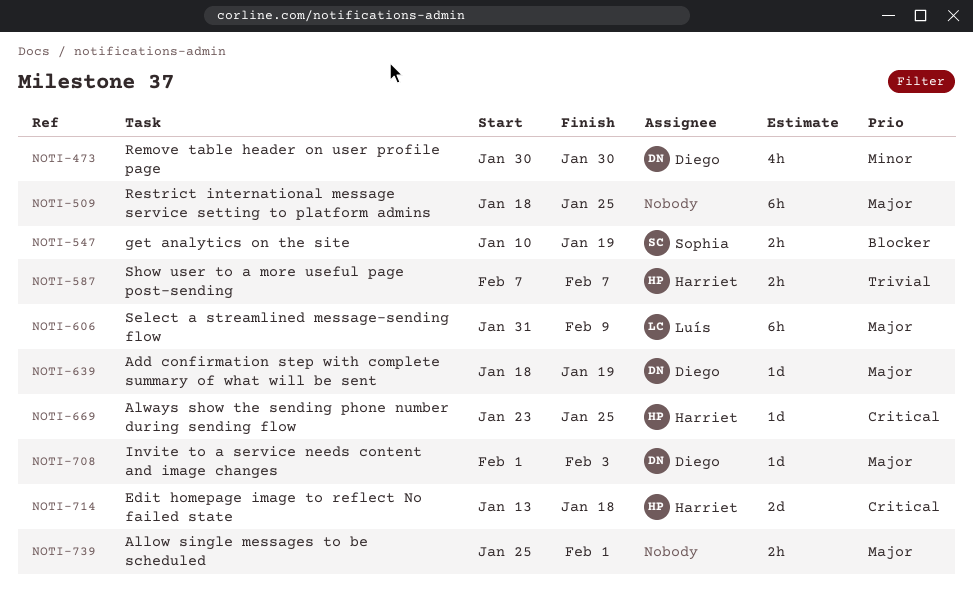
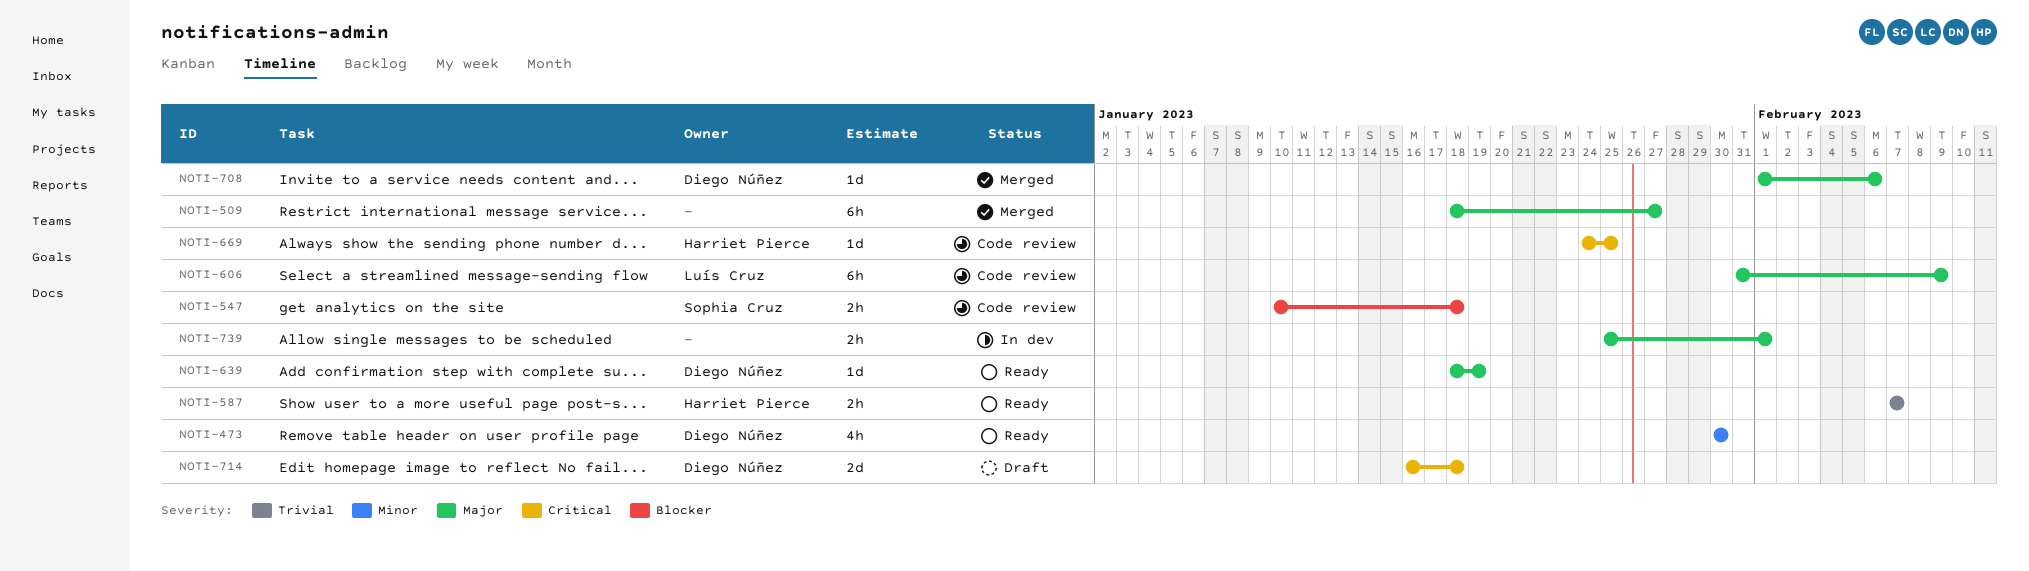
NOTI-509, due: Jan 25 -> Jan 27
NOTI-547, due: Jan 19 -> Jan 18
NOTI-669, start: Jan 23 -> Jan 24
NOTI-708, due: Feb 3 -> Feb 6
NOTI-714, owner: Harriet Pierce -> Diego Núñez
NOTI-714, start: Jan 13 -> Jan 16

